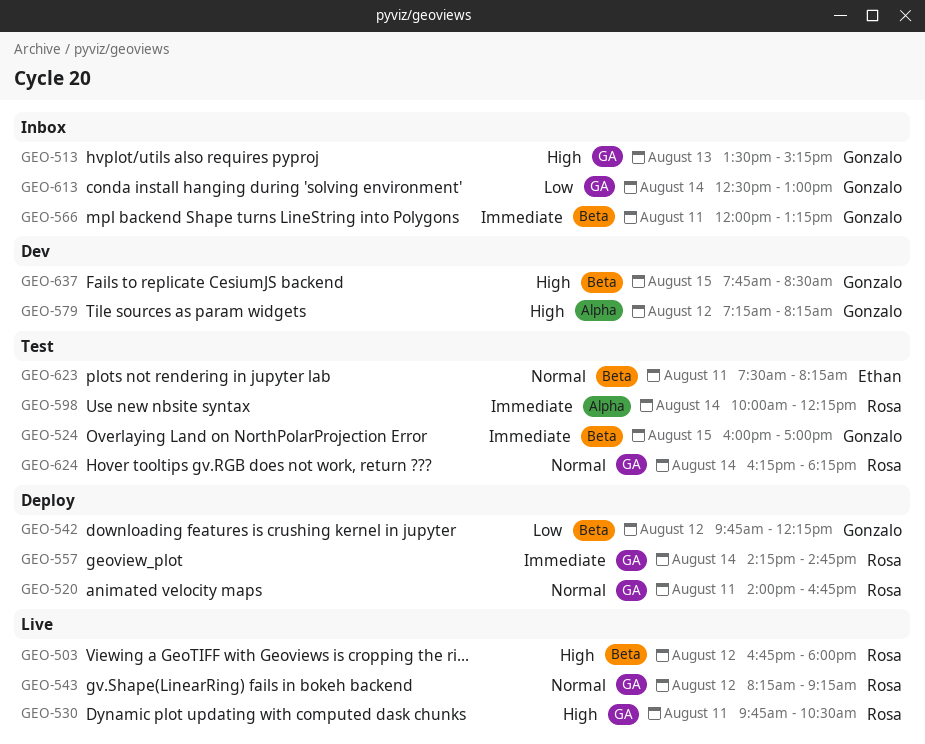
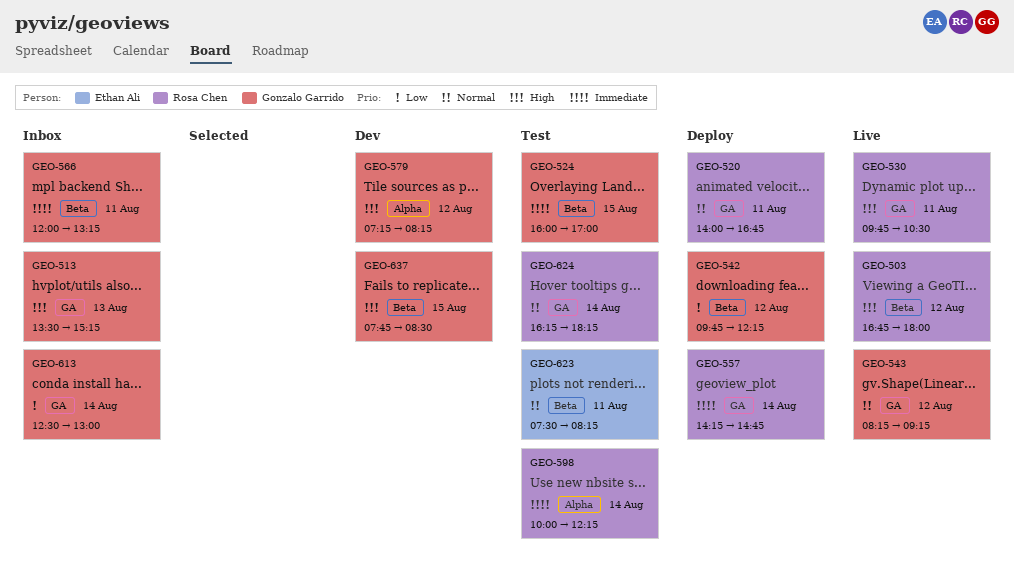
GEO-543, owner: Rosa Chen -> Gonzalo Garrido

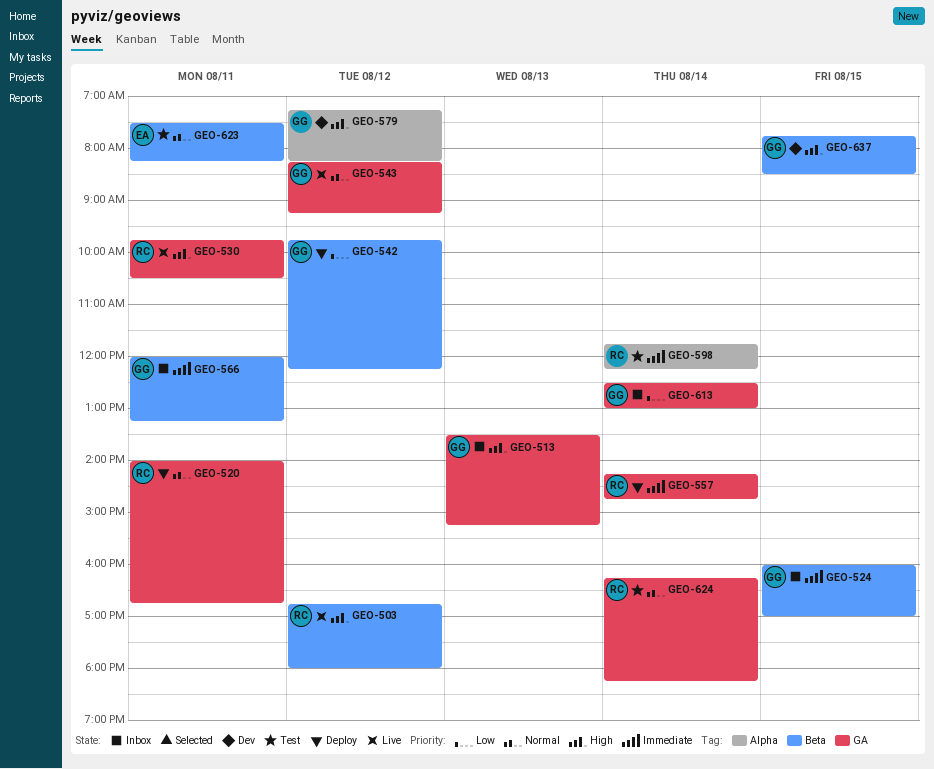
GEO-524, status: Test -> Inbox
GEO-598, begins: 10:00 -> 11:45

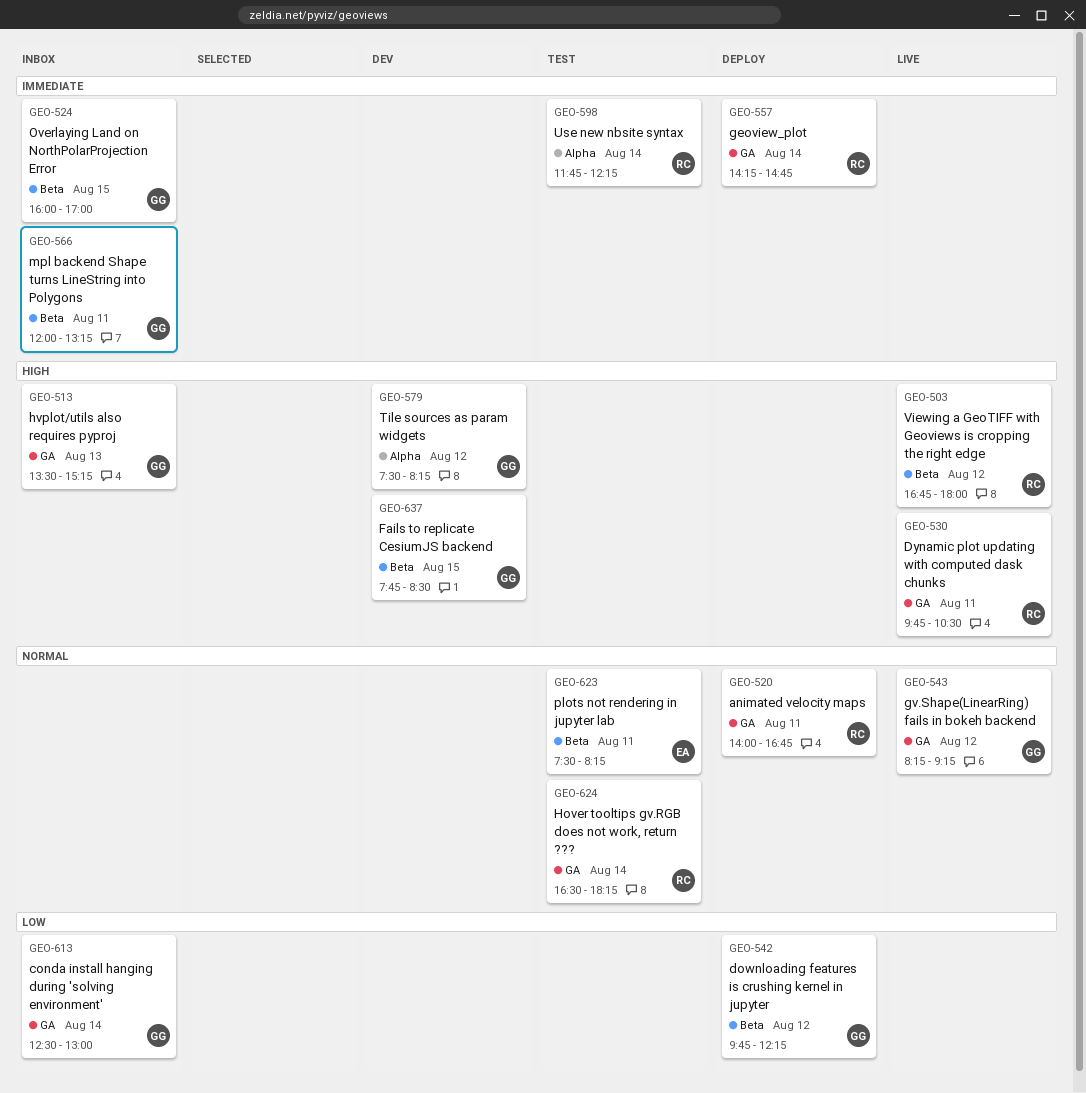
GEO-579, begins: 07:15 -> 07:30
GEO-624, begins: 16:15 -> 16:30

